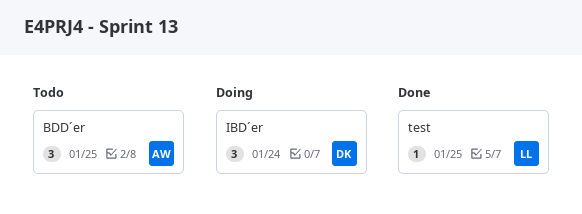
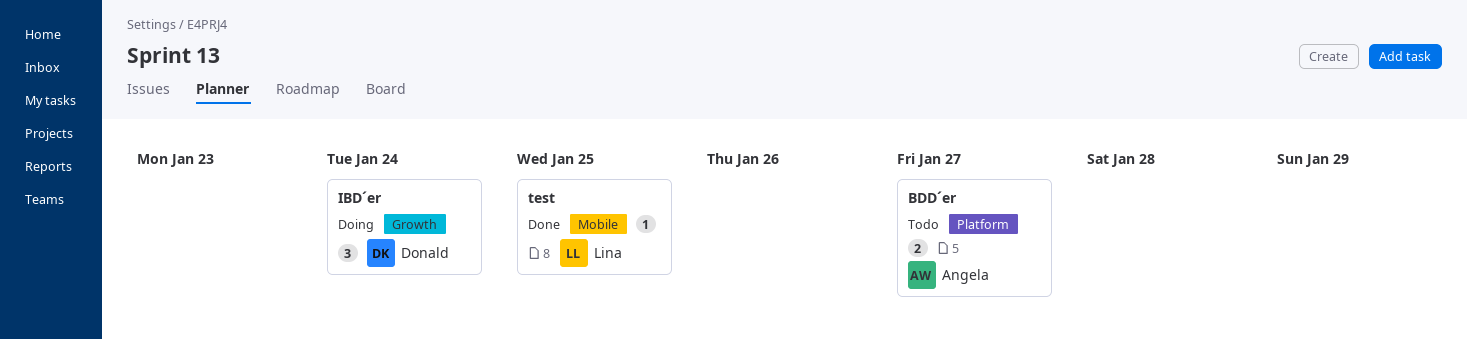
BDD´er, estimate: 3 -> 2
BDD´er, due: Jan 25 -> Jan 27

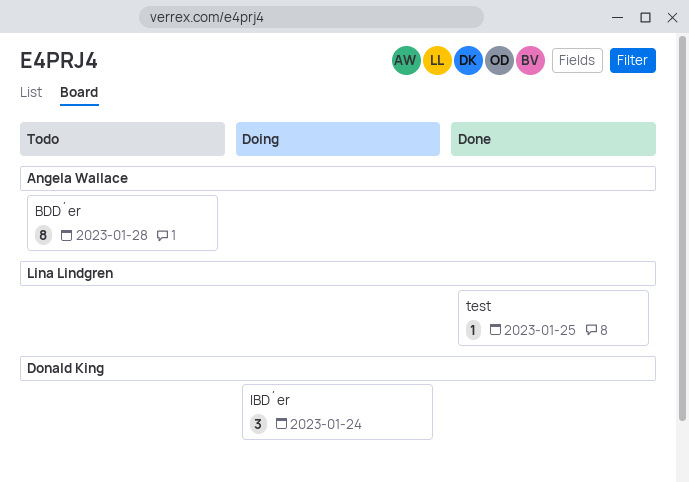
BDD´er, estimate: 2 -> 8
BDD´er, due: Jan 27 -> Jan 28

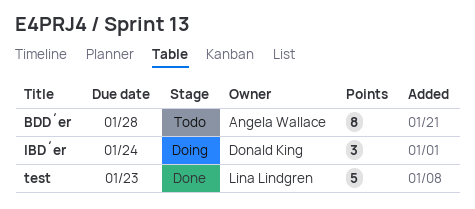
test, estimate: 1 -> 5
test, due: Jan 25 -> Jan 23

